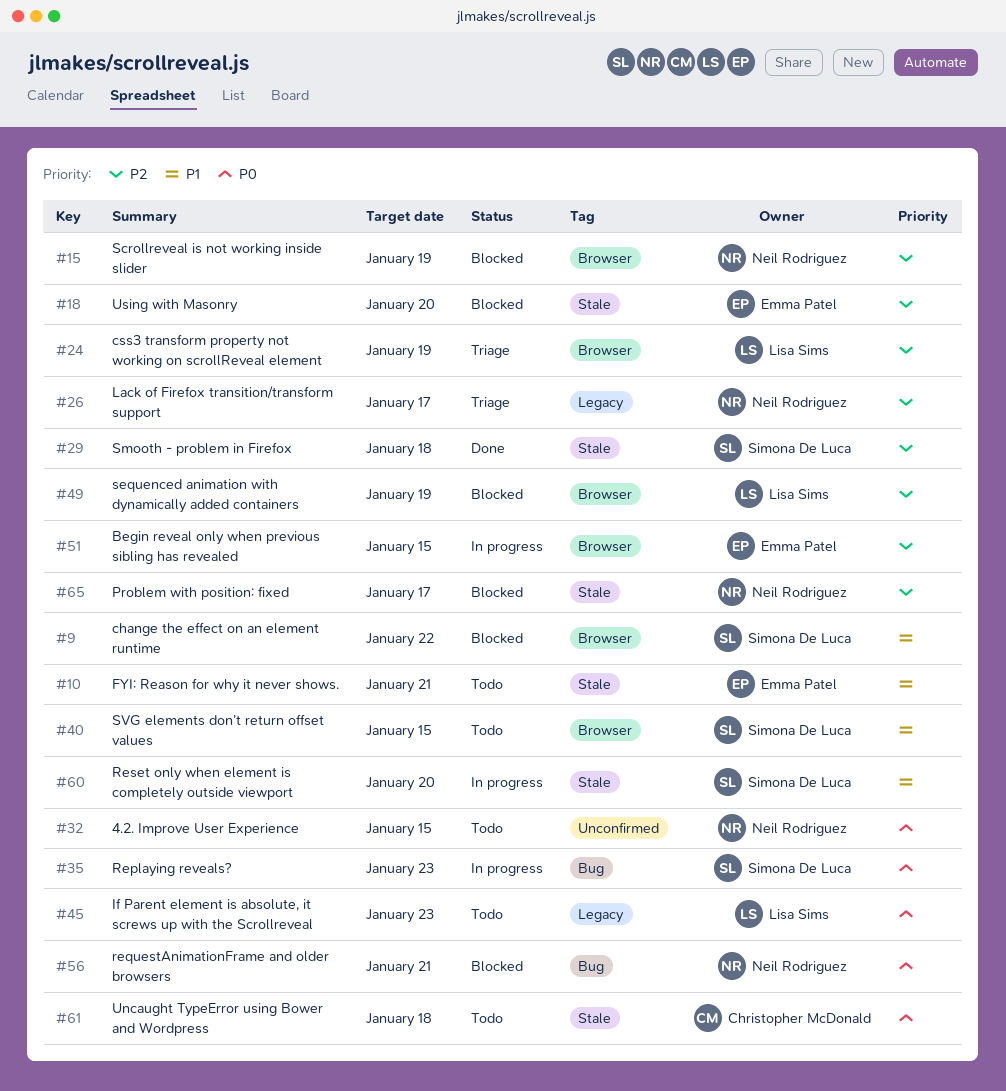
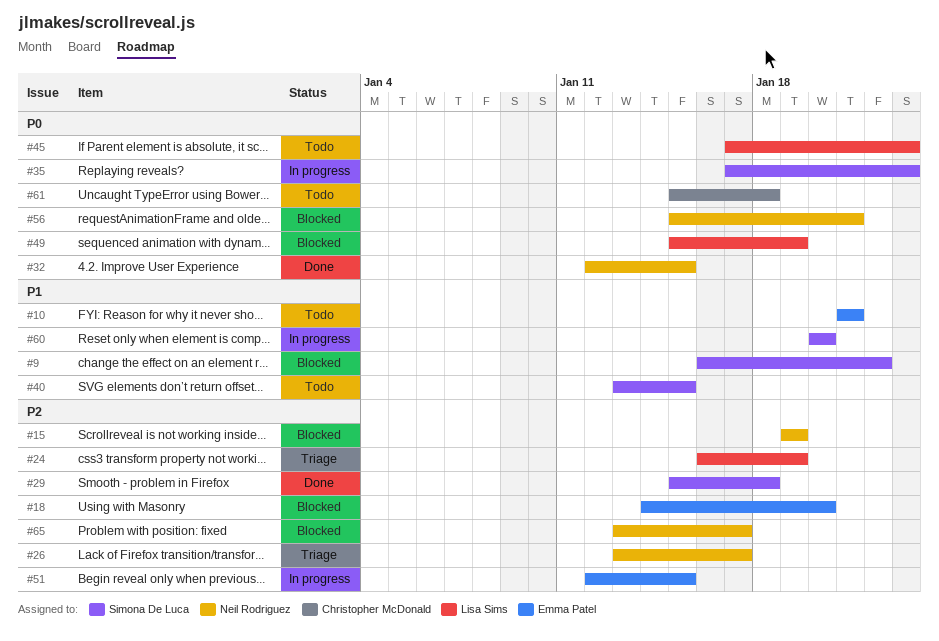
#32, status: Todo -> Done
#49, priority: P2 -> P0

